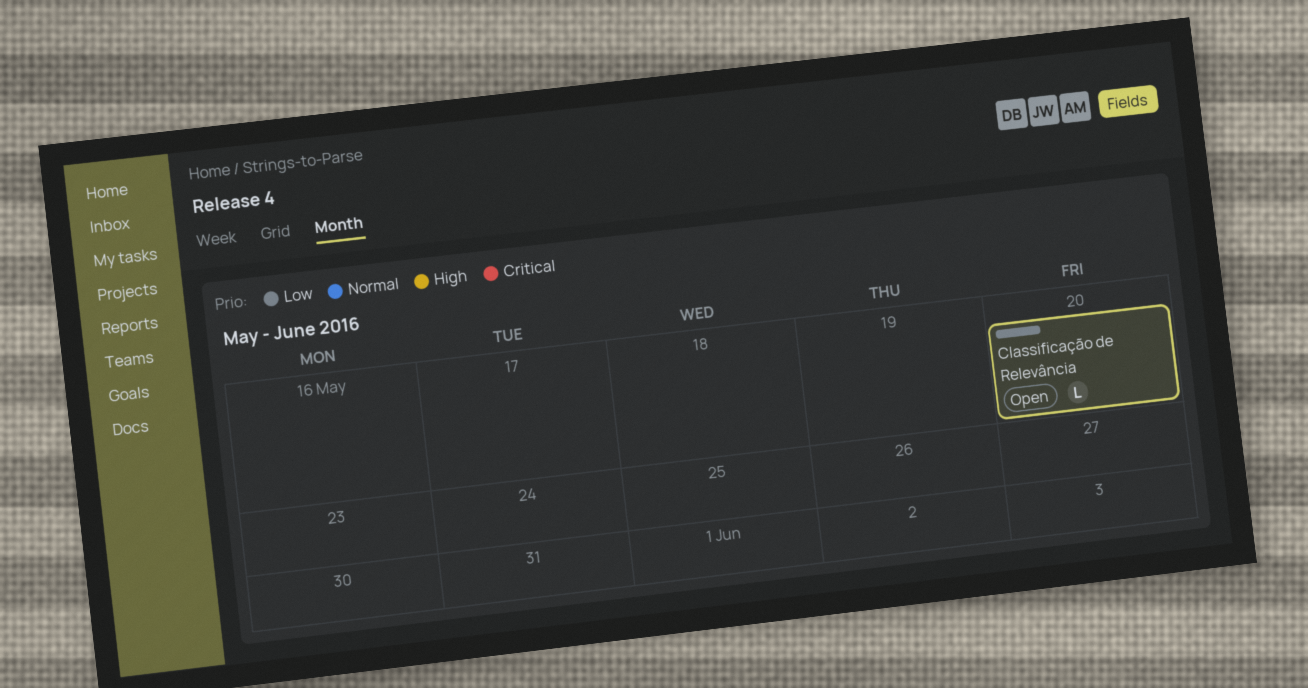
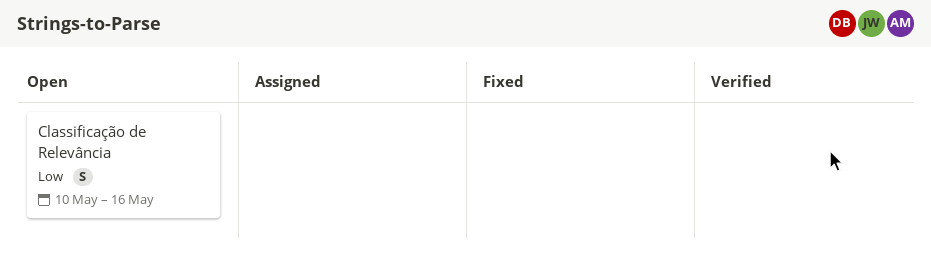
Classificação de Relevância, estimate: L -> S
Classificação de Relevância, due: May 20 -> May 16

